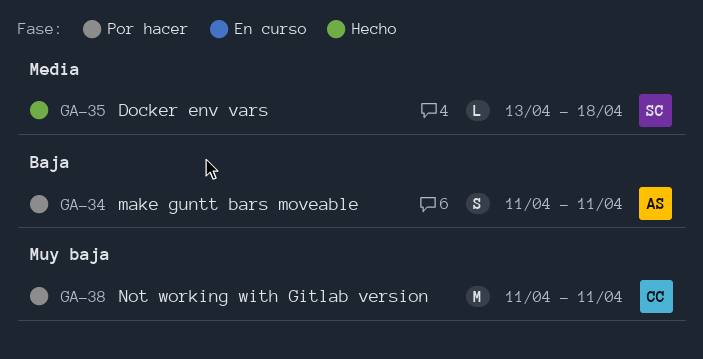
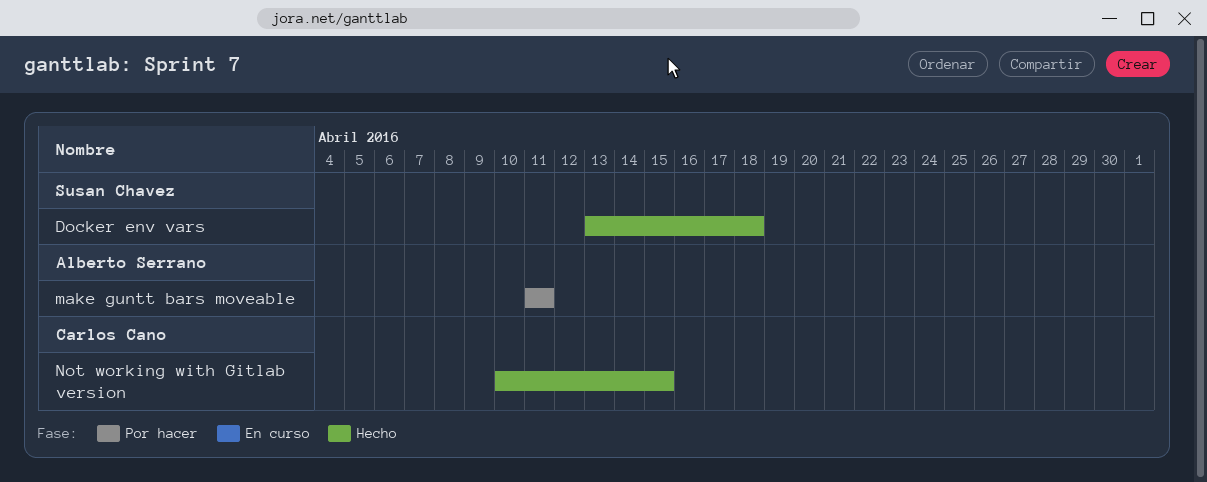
Not working with Gitlab version, status: Por hacer -> Hecho
Not working with Gitlab version, start: Apr 11 -> Apr 10
Not working with Gitlab version, due: Apr 11 -> Apr 15

